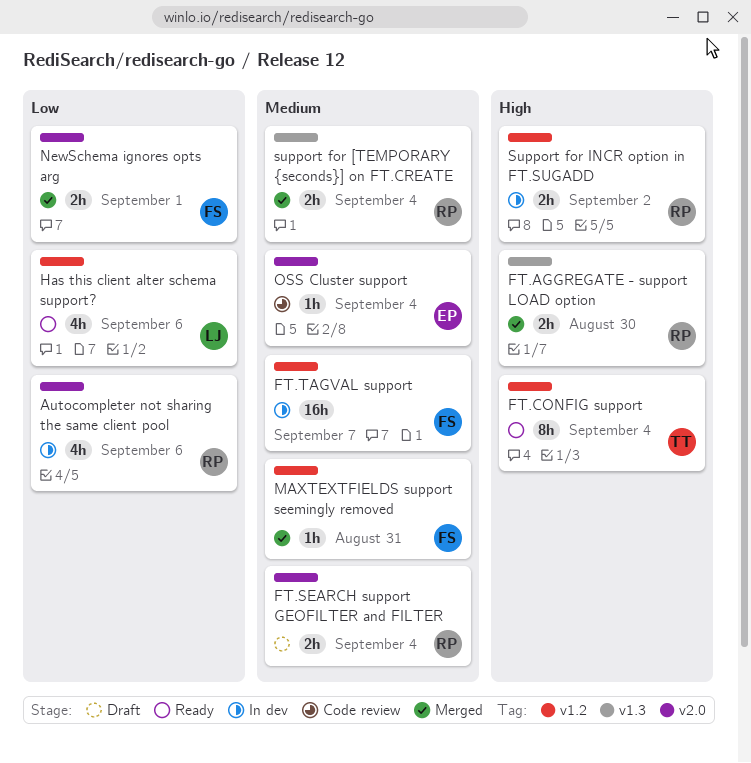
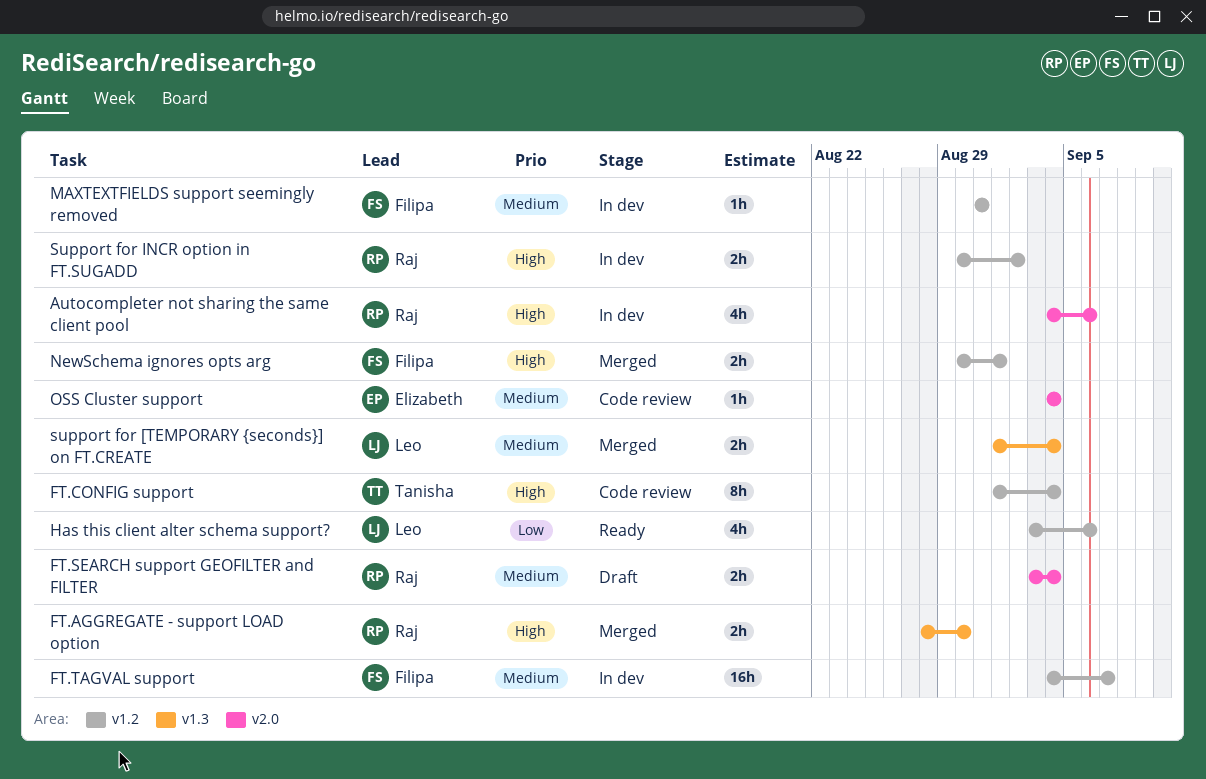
Autocompleter not sharing the same client pool, priority: Low -> High
FT.CONFIG support, status: Ready -> Code review
MAXTEXTFIELDS support seemingly removed, status: Merged -> In dev
NewSchema ignores opts arg, priority: Low -> High
NewSchema ignores opts arg, label: v2.0 -> v1.2
support for [TEMPORARY {seconds}] on FT.CREATE, owner: Raj -> Leo

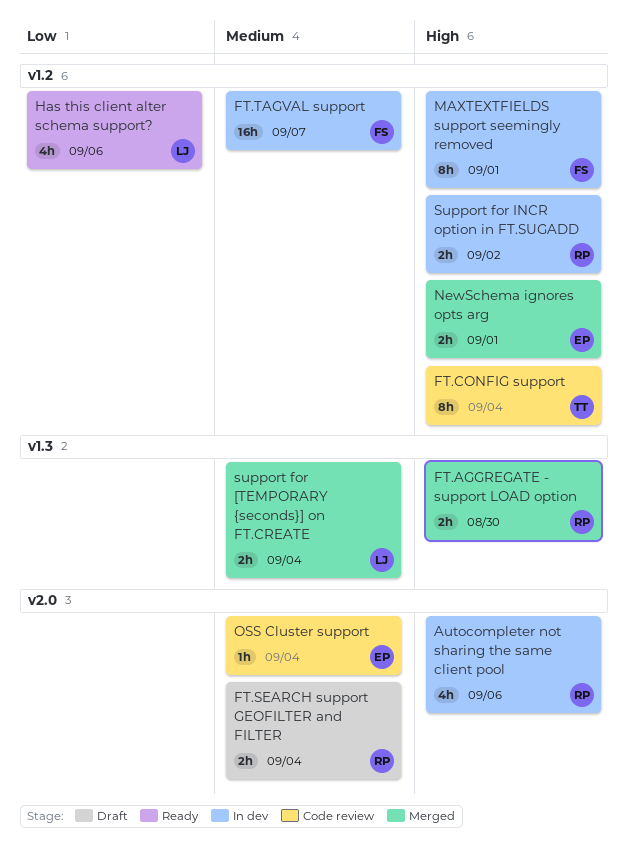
MAXTEXTFIELDS support seemingly removed, priority: Medium -> High
MAXTEXTFIELDS support seemingly removed, estimate: 1h -> 8h
MAXTEXTFIELDS support seemingly removed, due: Aug 31 -> Sep 1
NewSchema ignores opts arg, owner: Filipa -> Elizabeth

